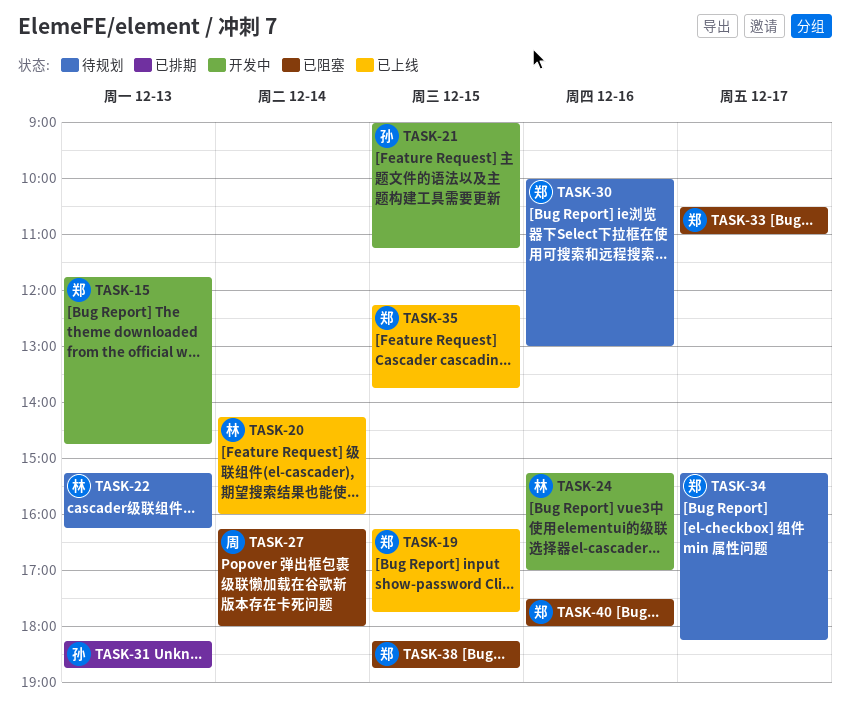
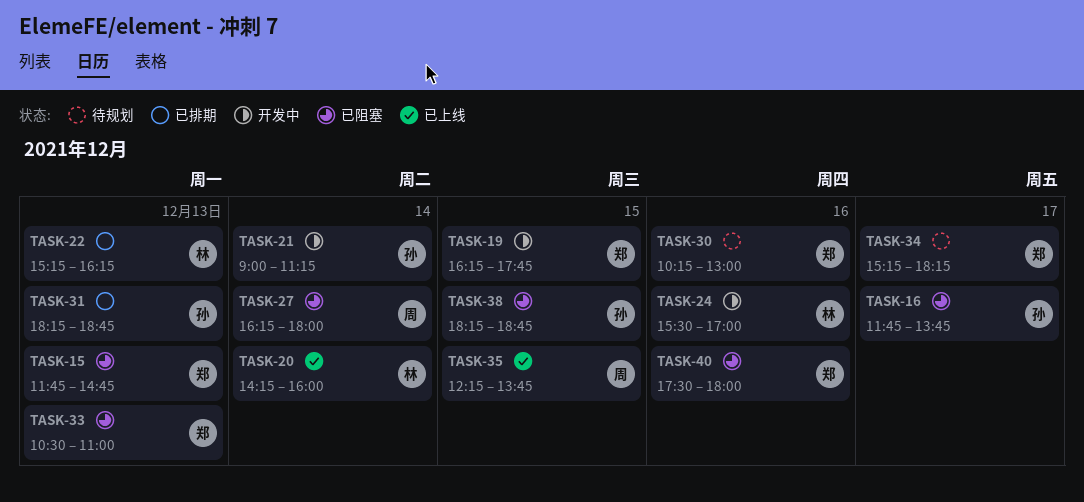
TASK-15, status: 开发中 -> 已阻塞
TASK-16: none -> present
TASK-19, status: 已上线 -> 开发中
TASK-21, day: Dec 15 -> Dec 14
TASK-22, status: 待规划 -> 已排期
TASK-24, begins: 15:15 -> 15:30
TASK-30, begins: 10:00 -> 10:15
TASK-33, day: Dec 17 -> Dec 13
TASK-35, owner: 郑 -> 周
TASK-38, owner: 郑 -> 孙

